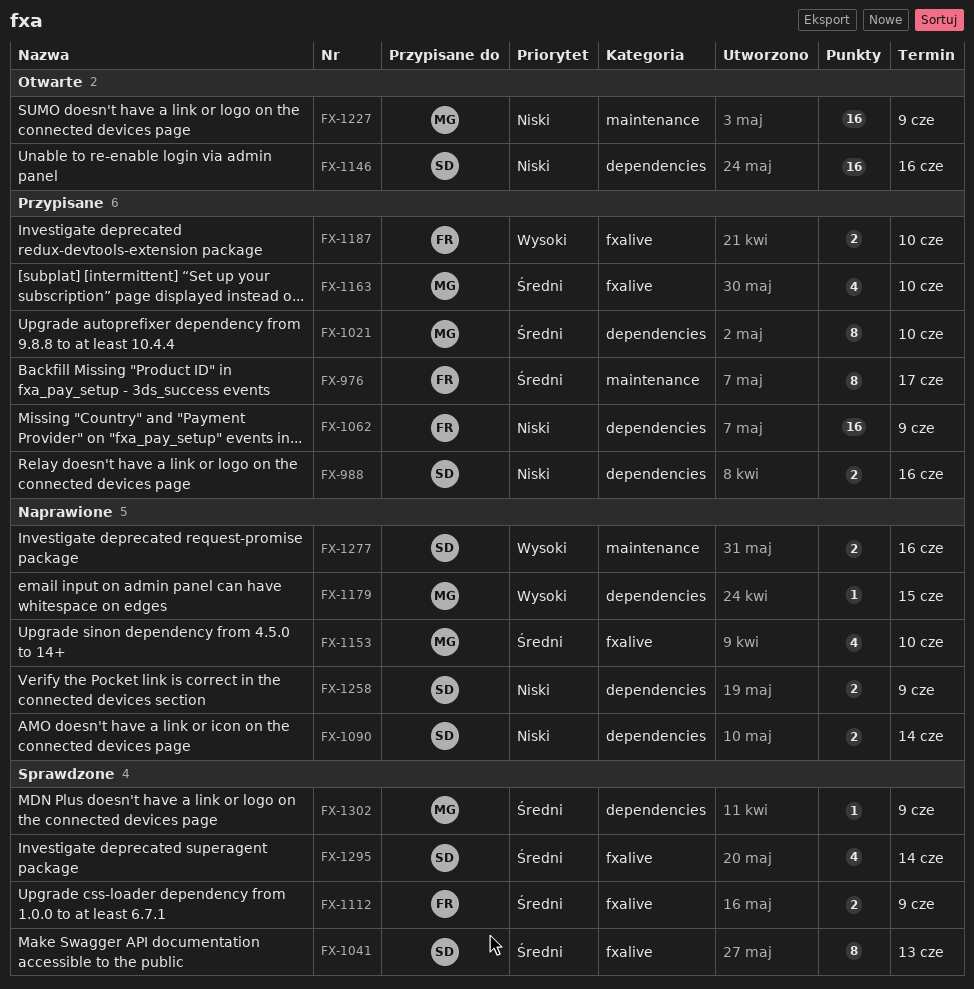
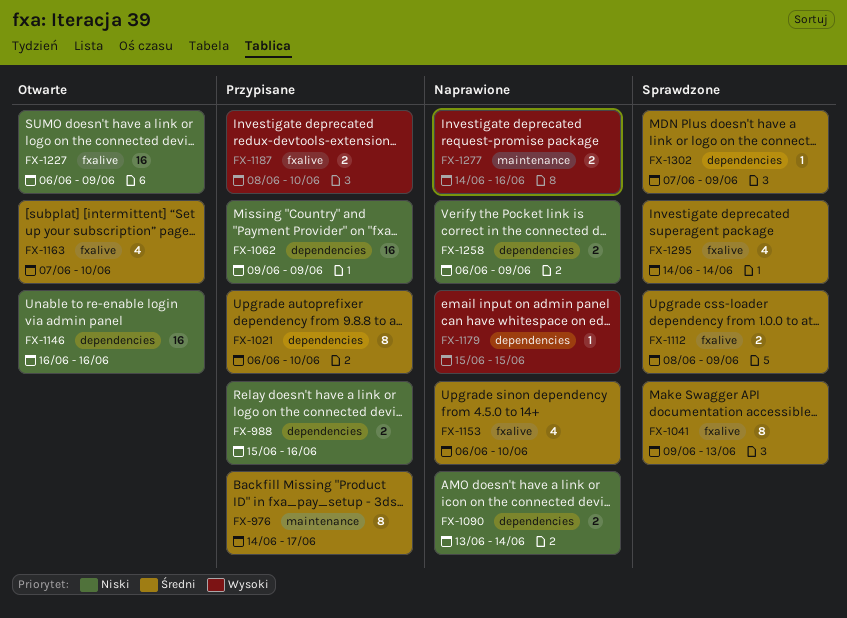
FX-1163, status: Przypisane -> Otwarte
FX-1227, label: maintenance -> fxalive

